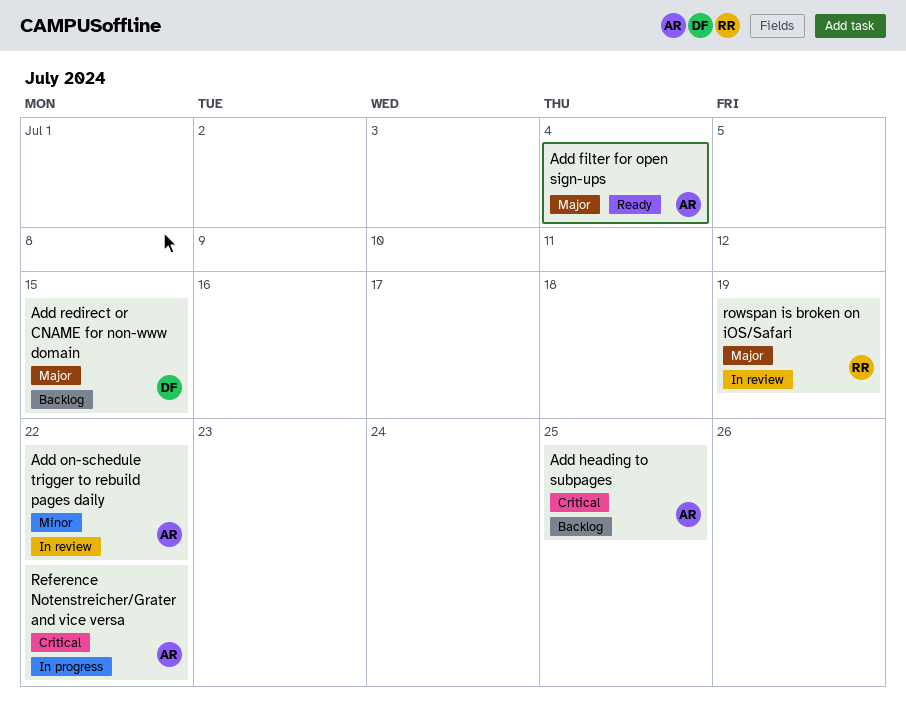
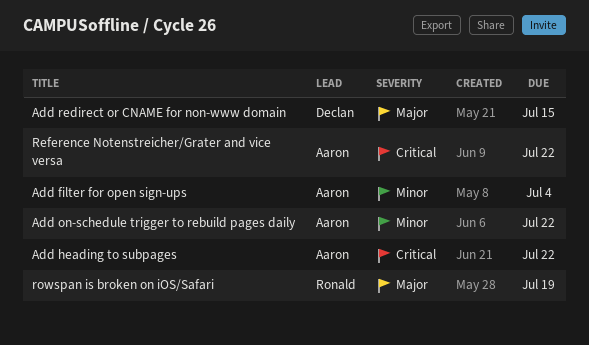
Add filter for open sign-ups, priority: Major -> Minor
Add heading to subpages, due: Jul 25 -> Jul 22

